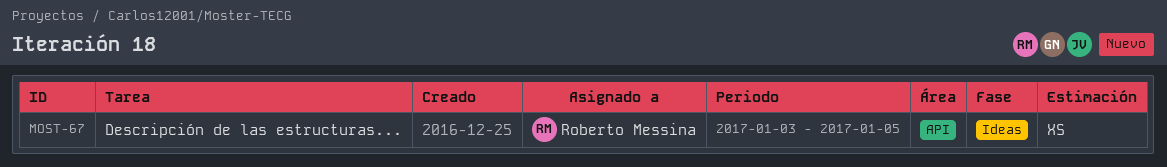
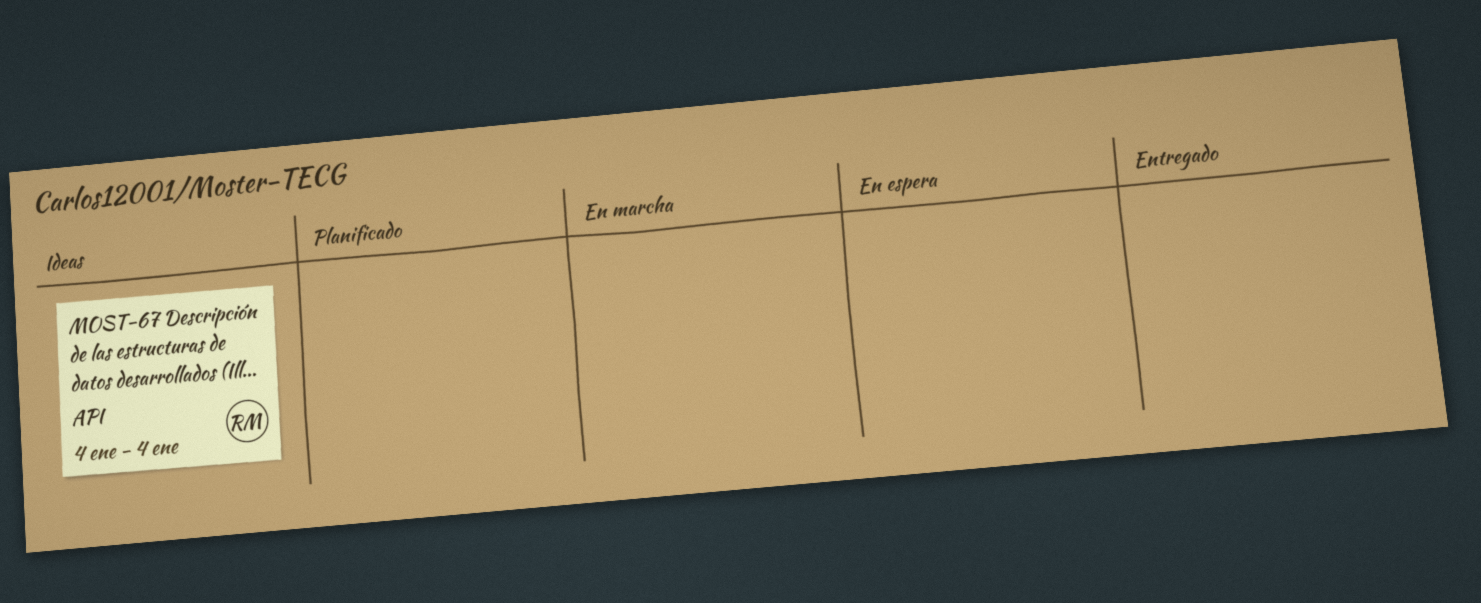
MOST-67, start: Jan 3 -> Jan 4
MOST-67, due: Jan 5 -> Jan 4

